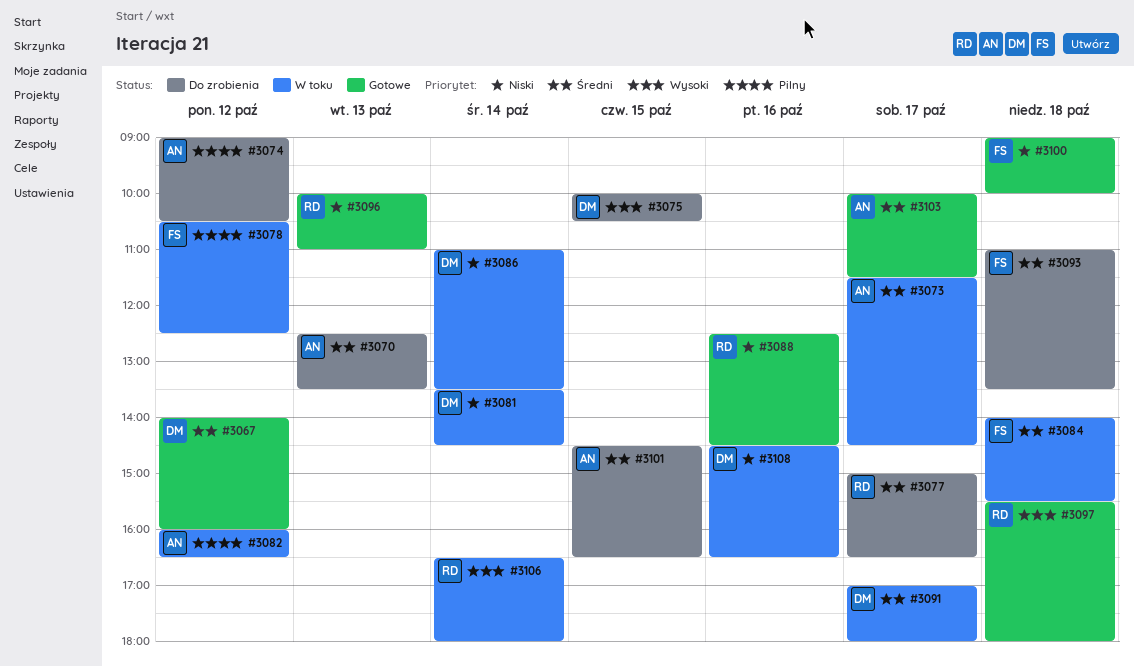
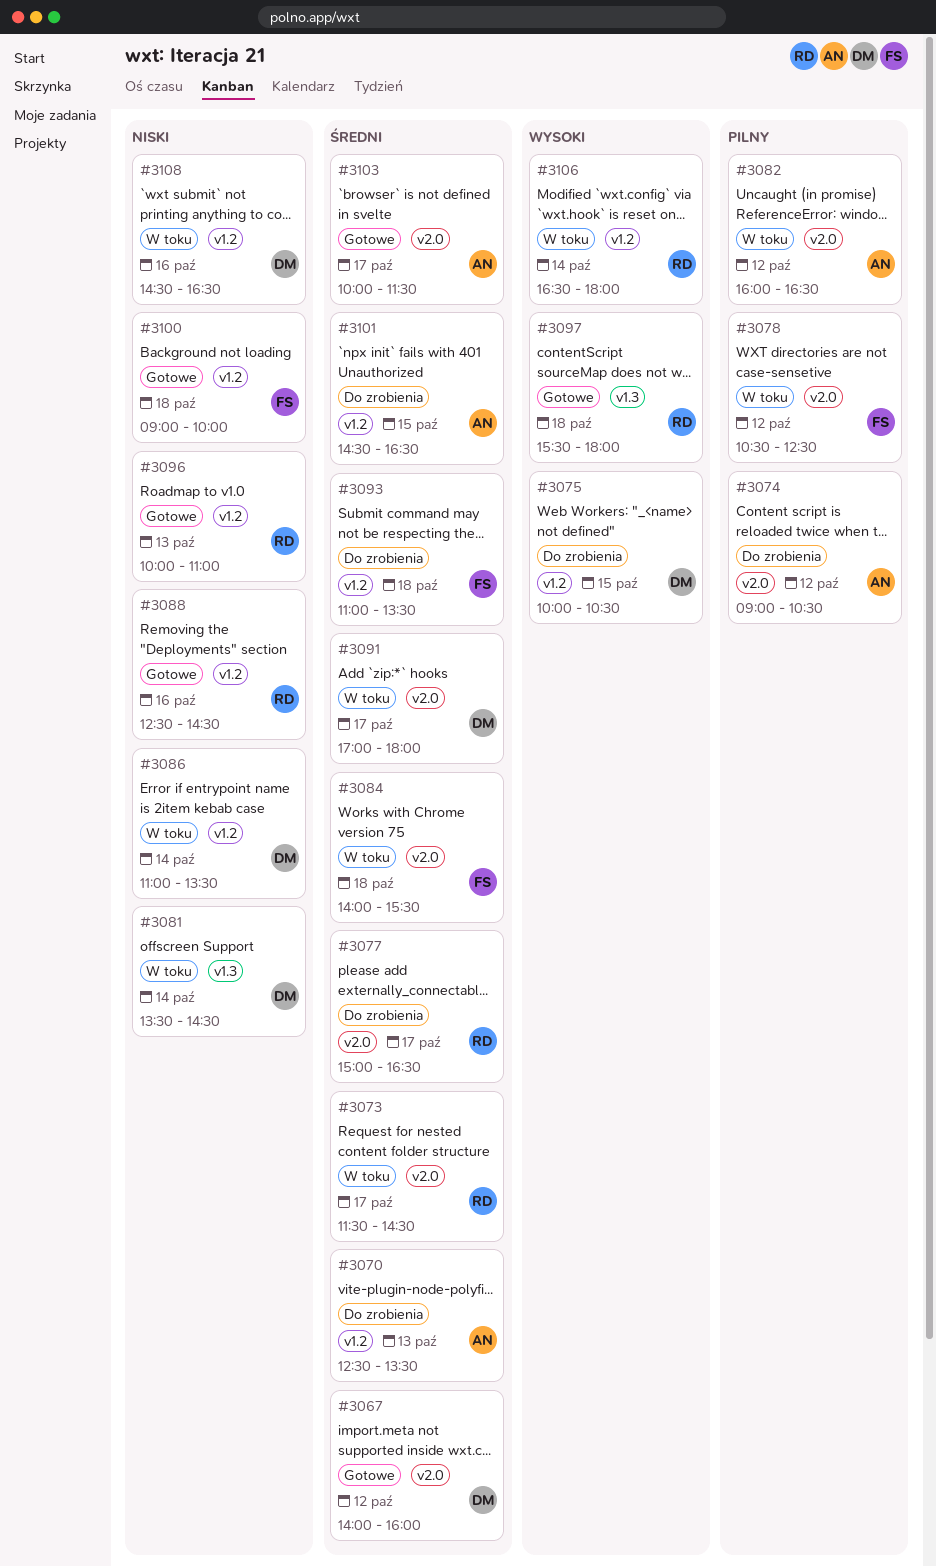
#3073, owner: AN -> RD

